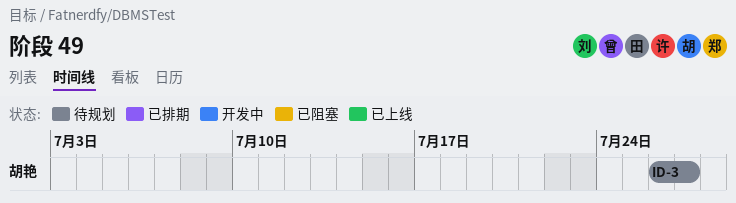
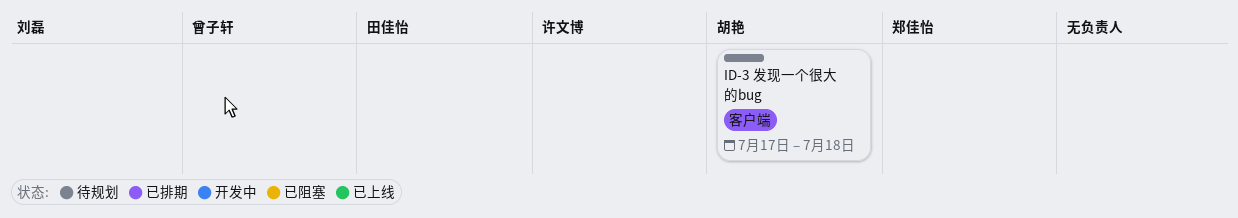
ID-3, start: Jul 26 -> Jul 17
ID-3, due: Jul 27 -> Jul 18

